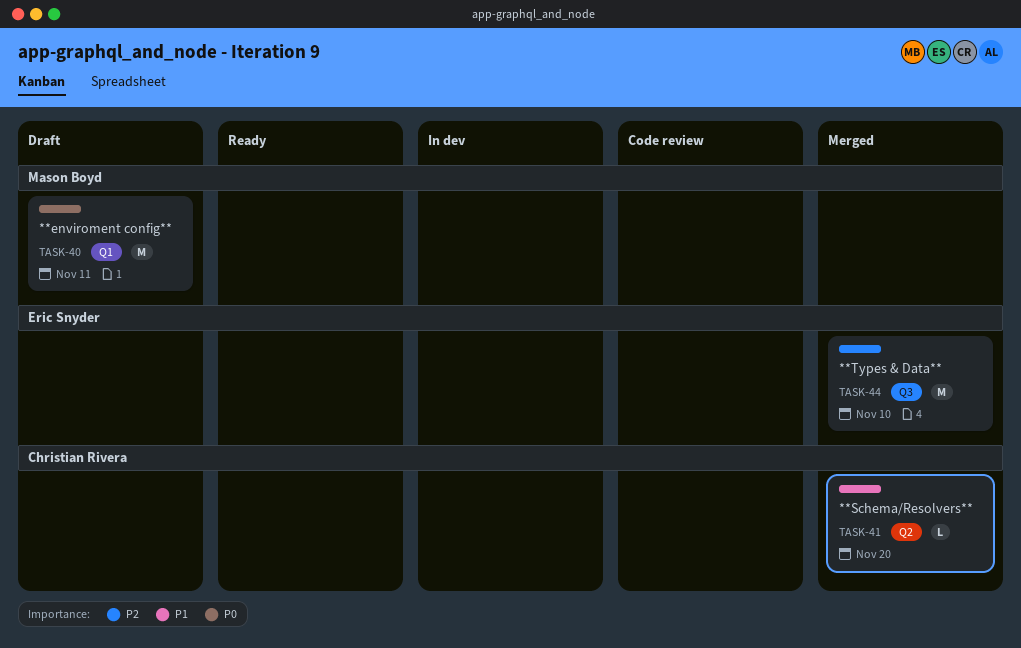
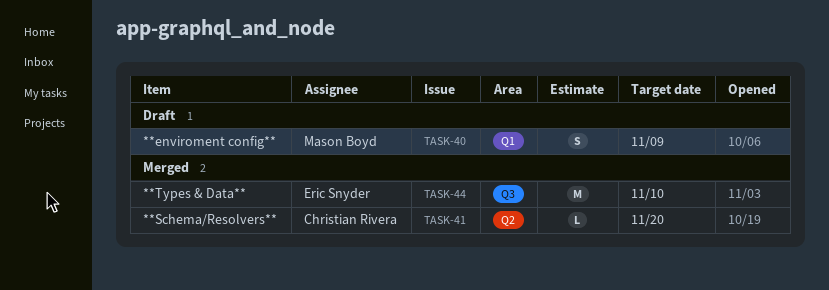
TASK-40, estimate: M -> S
TASK-40, due: Nov 11 -> Nov 9

